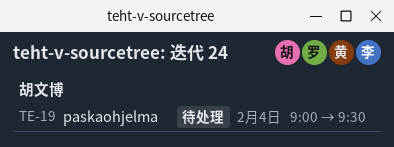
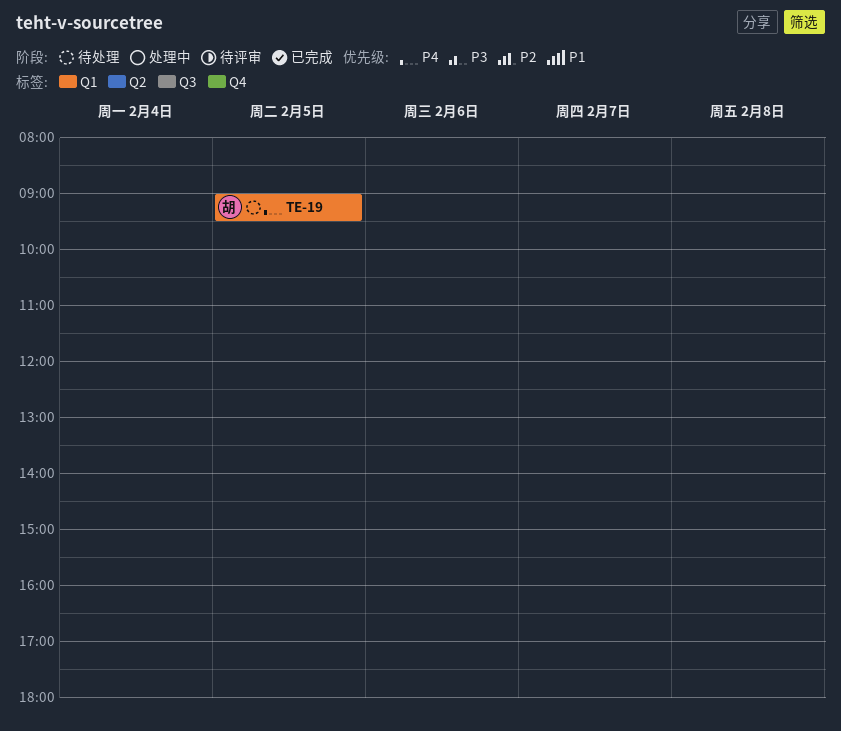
TE-19, day: Feb 4 -> Feb 5

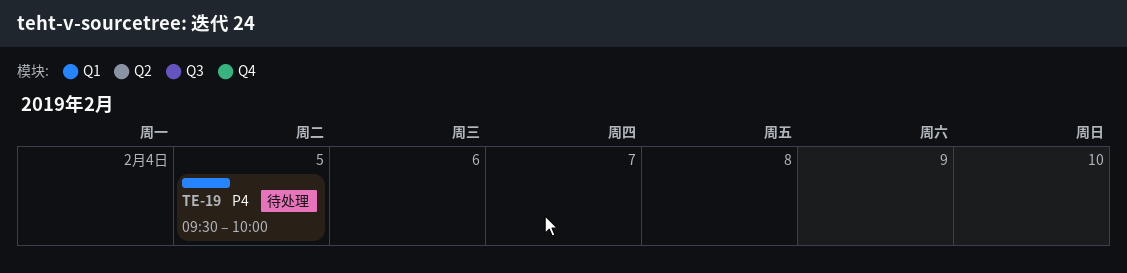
TE-19, begins: 09:00 -> 09:30
TE-19, ends: 09:30 -> 10:00

